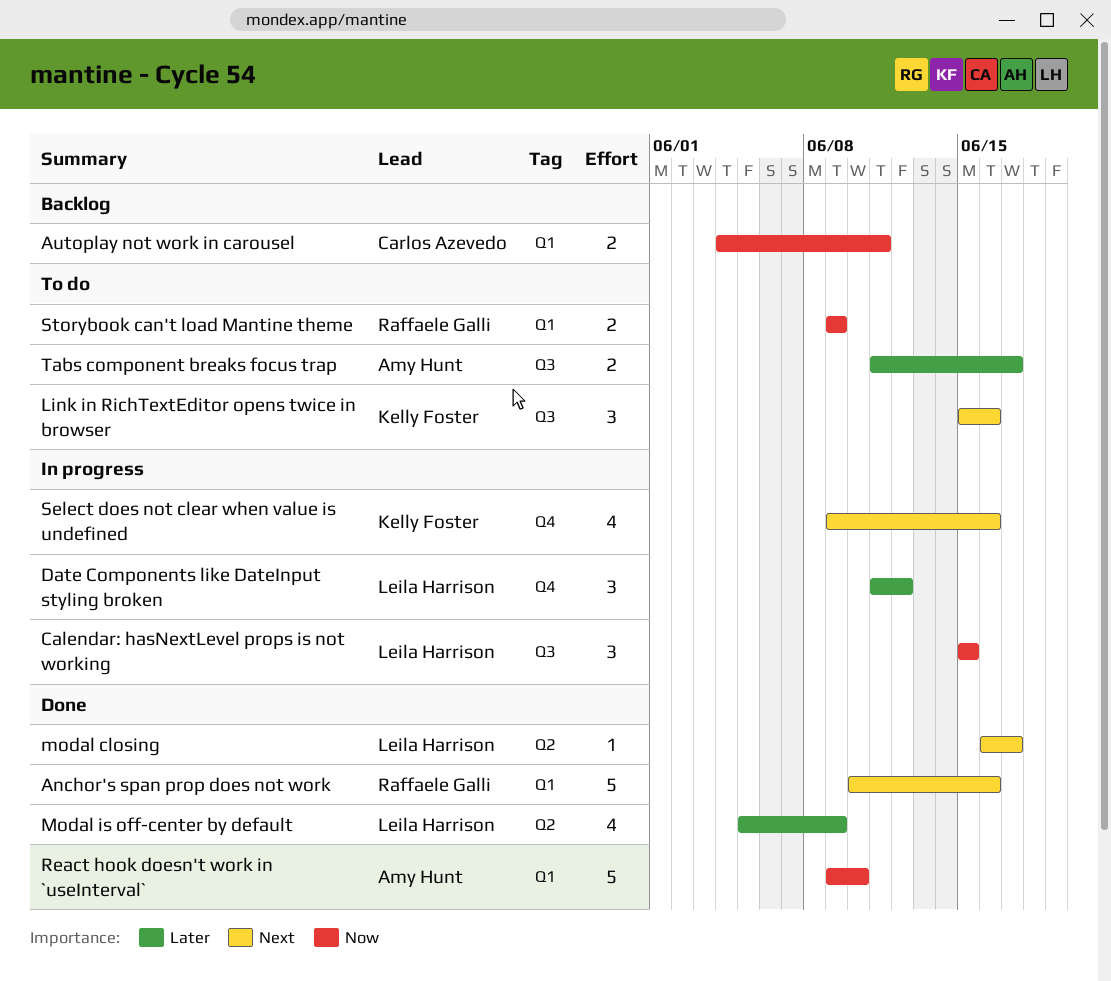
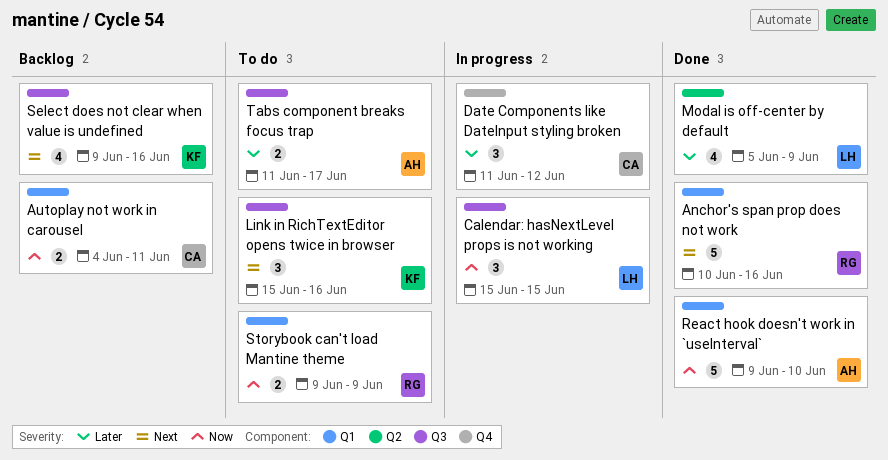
Date Components like DateInput styling broken, owner: Leila Harrison -> Carlos Azevedo
modal closing: present -> none
Select does not clear when value is undefined, status: In progress -> Backlog
Select does not clear when value is undefined, label: Q4 -> Q3

